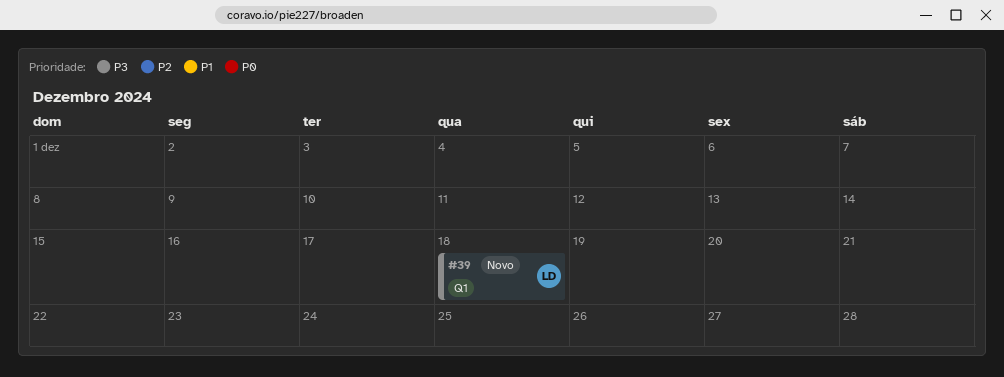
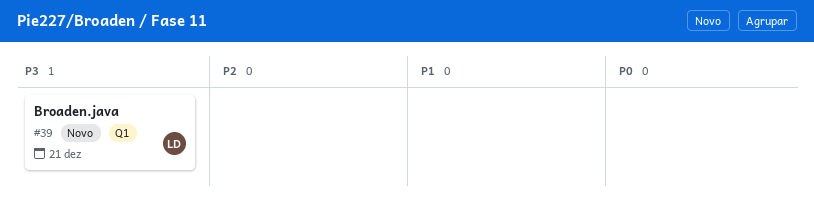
#39, due: Dec 18 -> Dec 21

